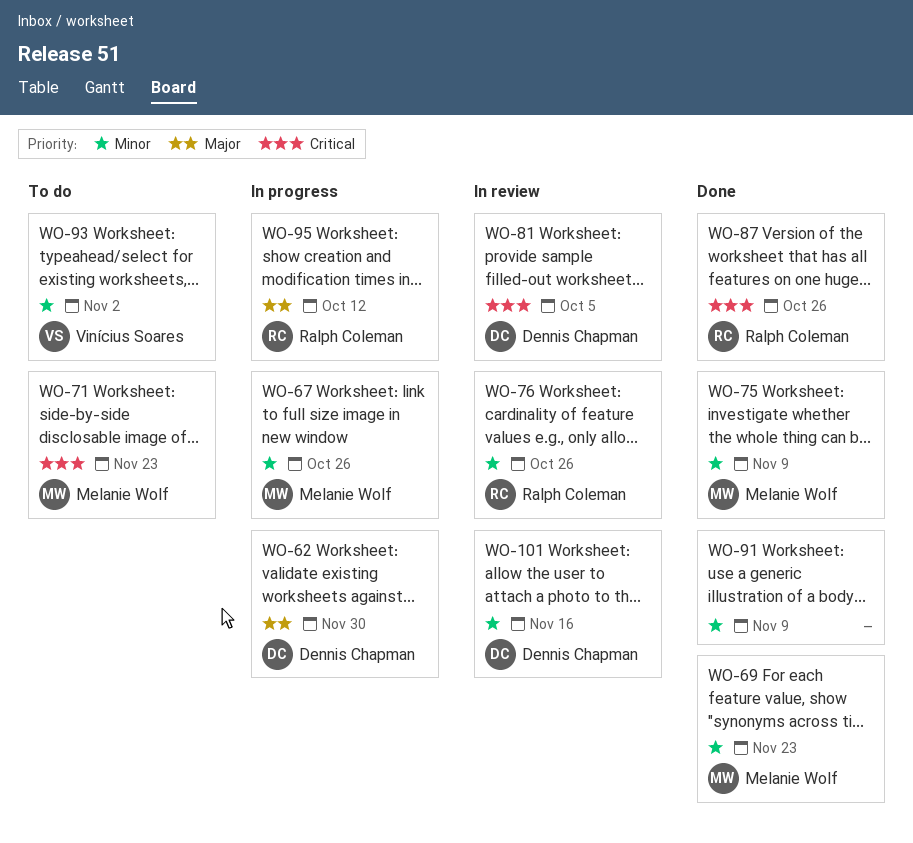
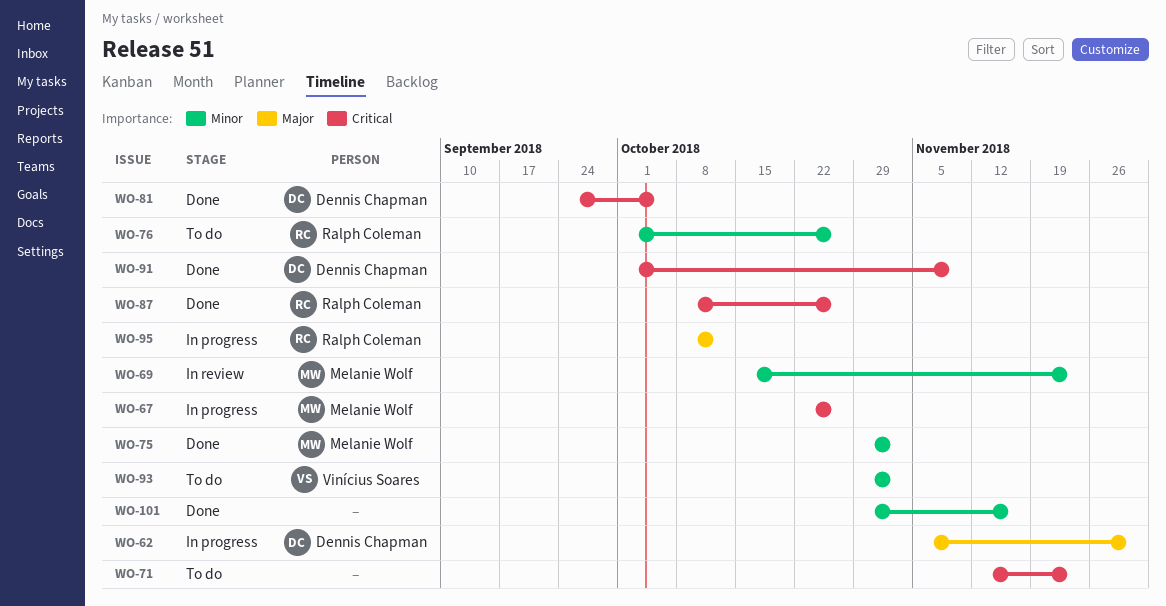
WO-67, priority: Minor -> Critical
WO-69, status: Done -> In review
WO-71, owner: Melanie Wolf -> none
WO-75, due: Nov 9 -> Nov 2
WO-76, status: In review -> To do
WO-81, status: In review -> Done
WO-91, owner: none -> Dennis Chapman
WO-91, priority: Minor -> Critical
WO-101, status: In review -> Done
WO-101, owner: Dennis Chapman -> none

